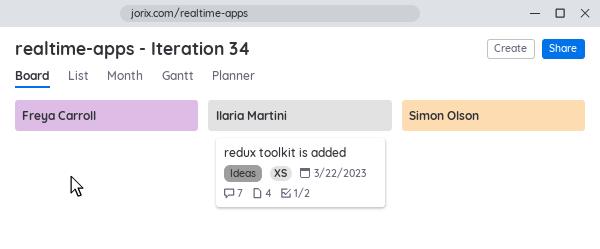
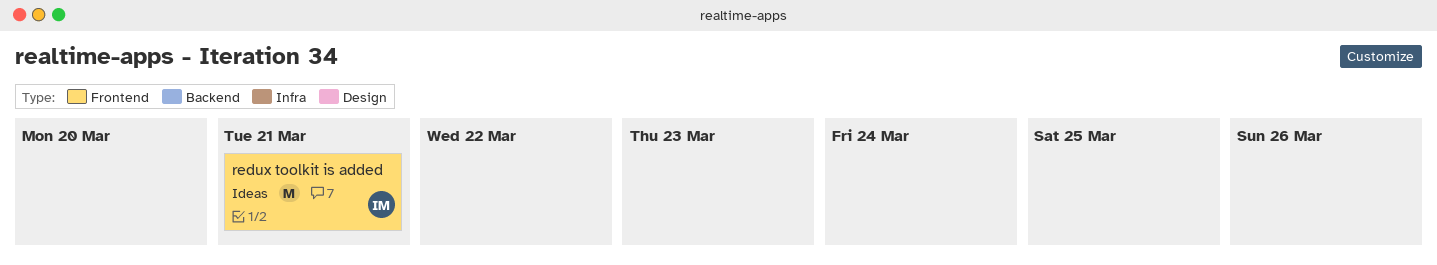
redux toolkit is added, estimate: XS -> M
redux toolkit is added, due: Mar 22 -> Mar 21

